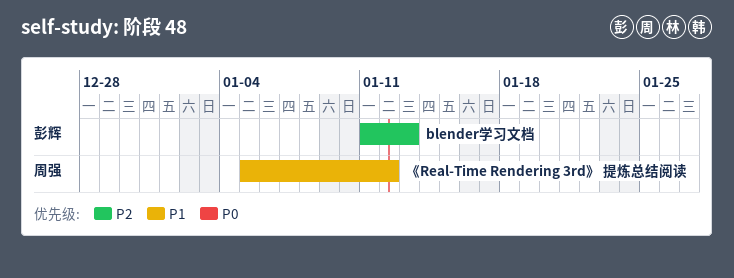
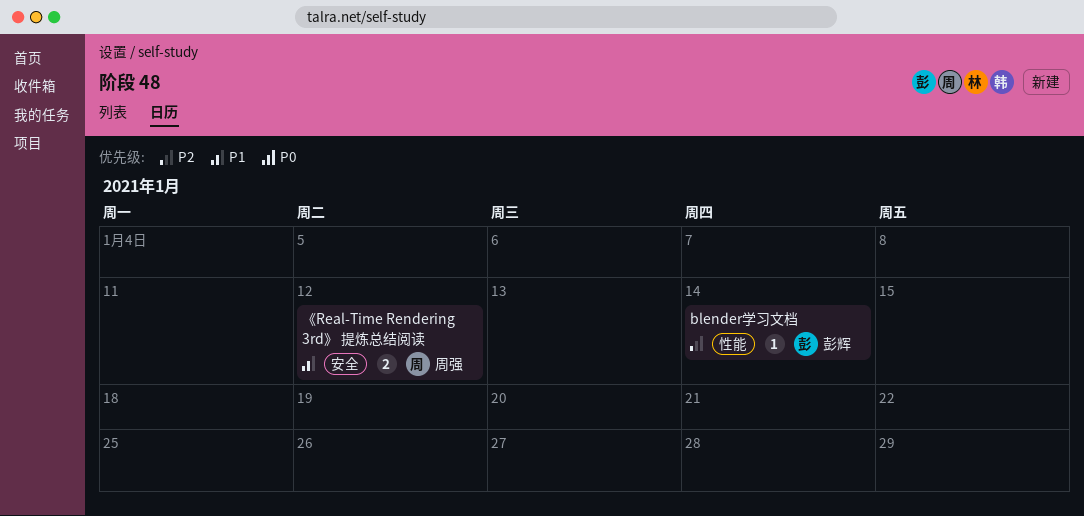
blender学习文档, due: Jan 13 -> Jan 14

